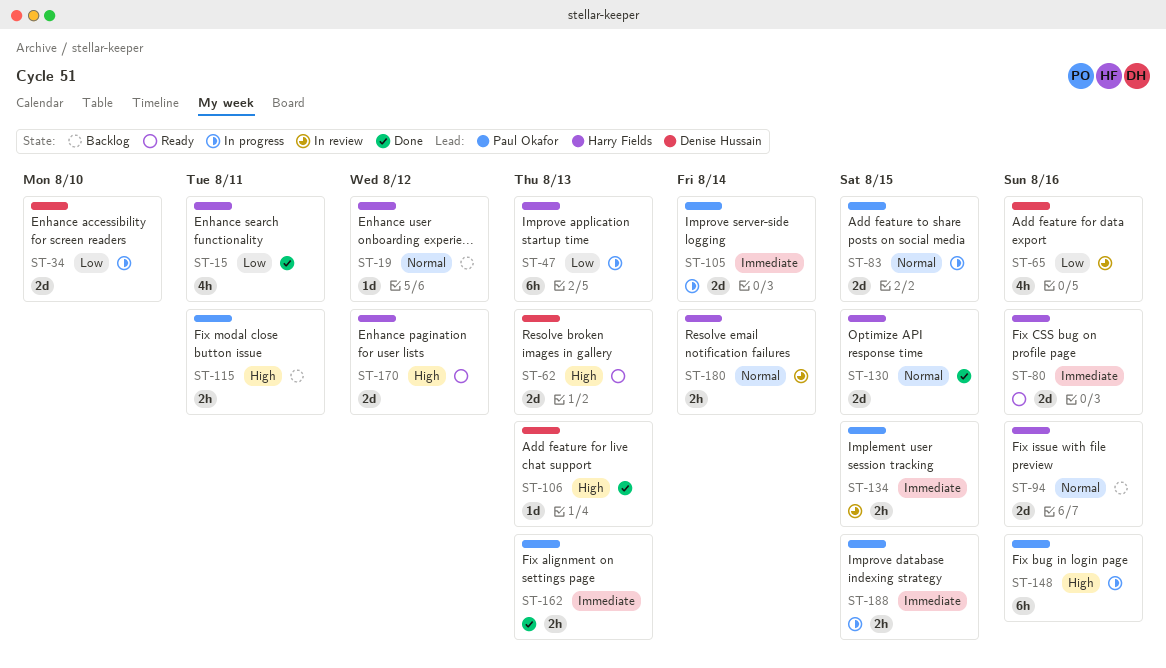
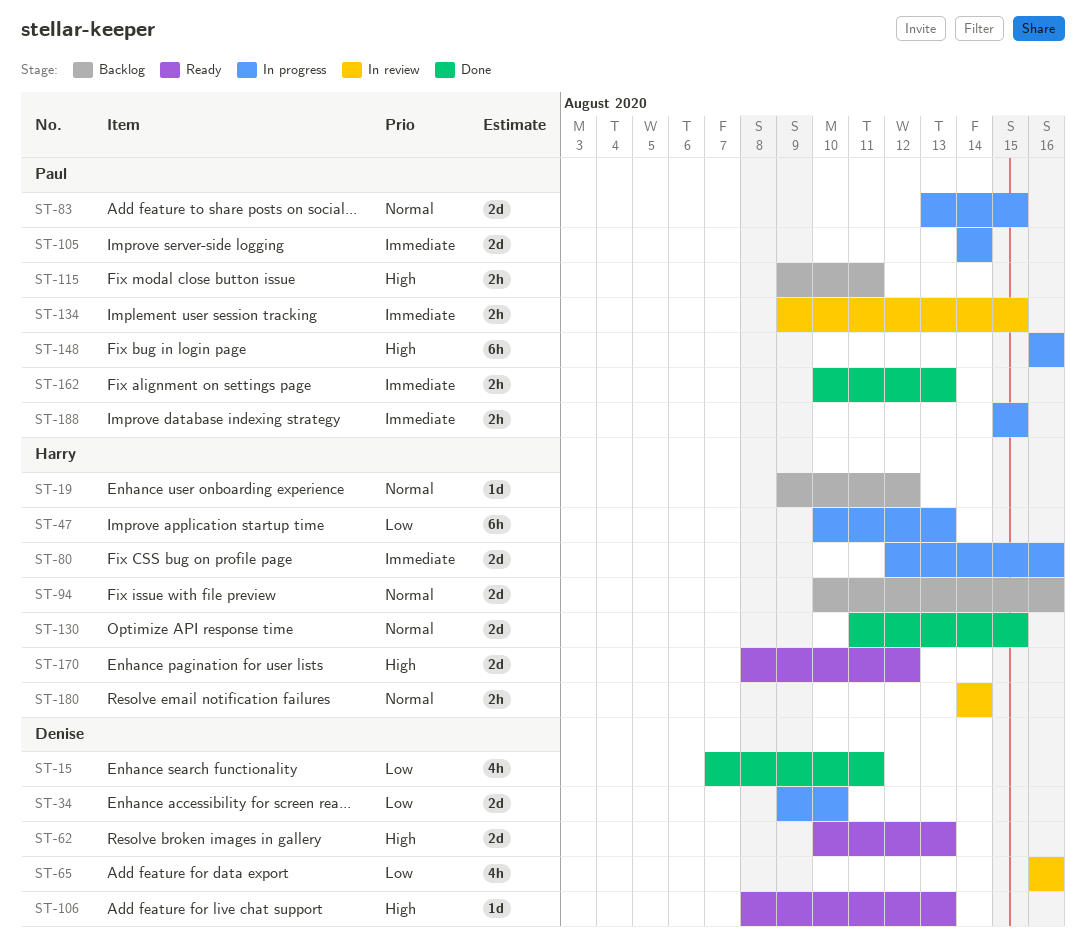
ST-15, owner: Harry Fields -> Denise Hussain
ST-80, status: Ready -> In progress
ST-106, status: Done -> Ready

